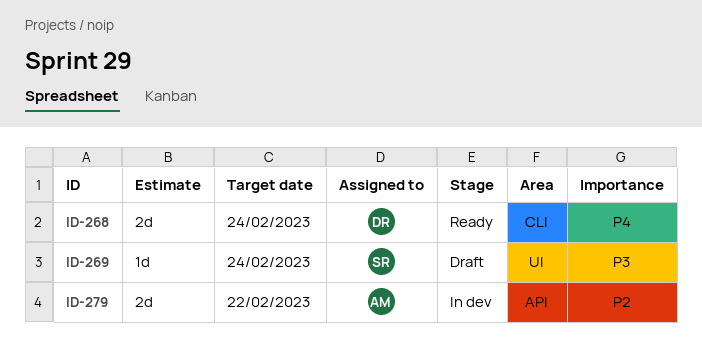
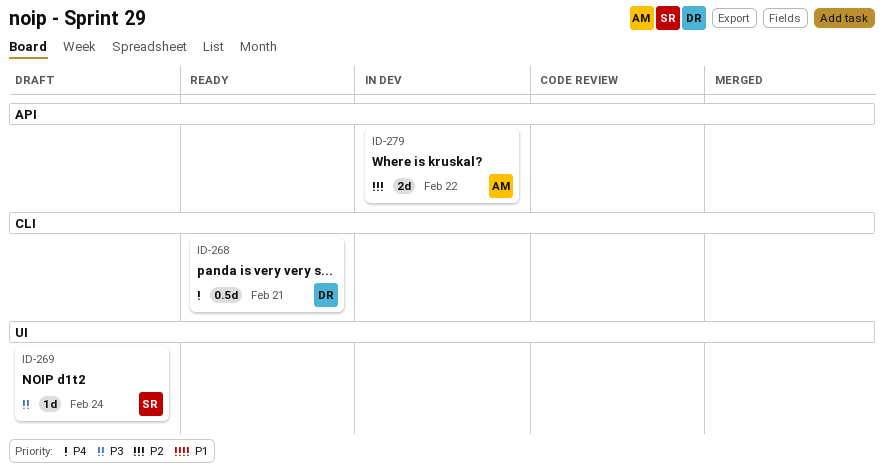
ID-268, estimate: 2d -> 0.5d
ID-268, due: Feb 24 -> Feb 21

